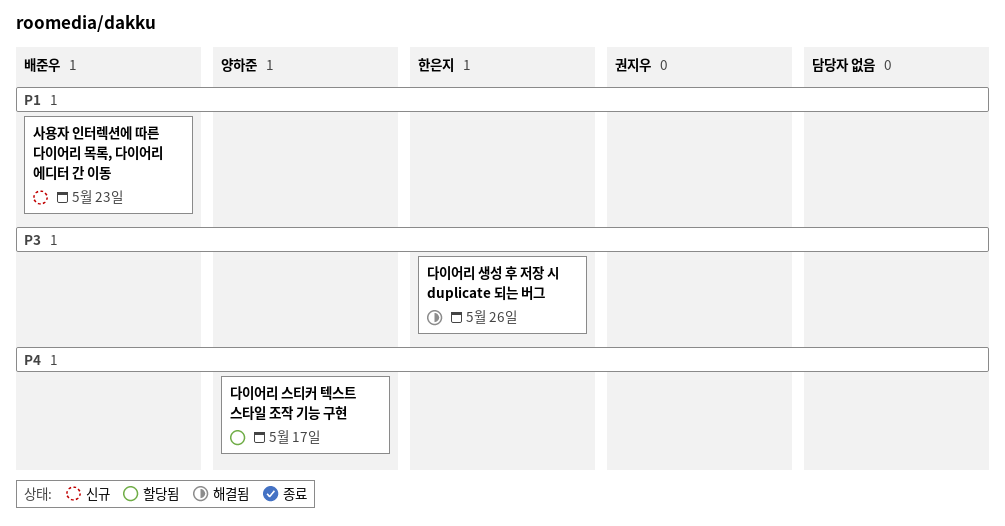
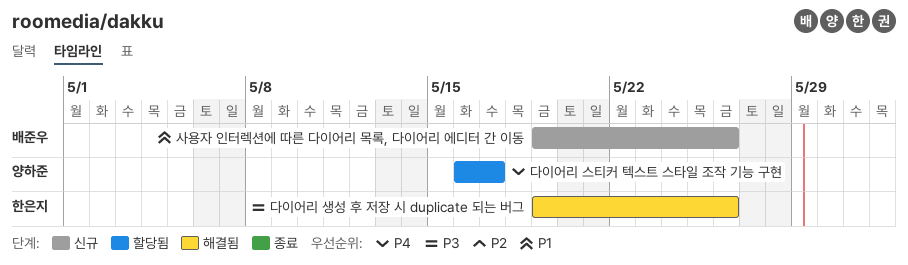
사용자 인터렉션에 따른 다이어리 목록, 다이어리 에디터 간 이동, due: May 23 -> May 26

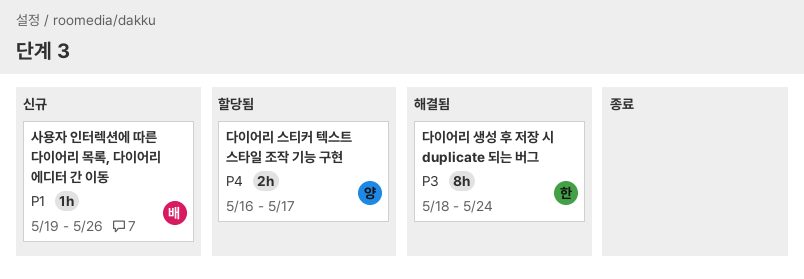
다이어리 생성 후 저장 시 duplicate 되는 버그, start: May 19 -> May 18
다이어리 생성 후 저장 시 duplicate 되는 버그, due: May 26 -> May 24

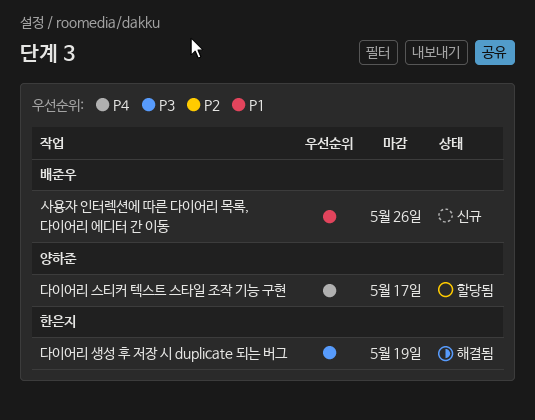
다이어리 생성 후 저장 시 duplicate 되는 버그, due: May 24 -> May 19

